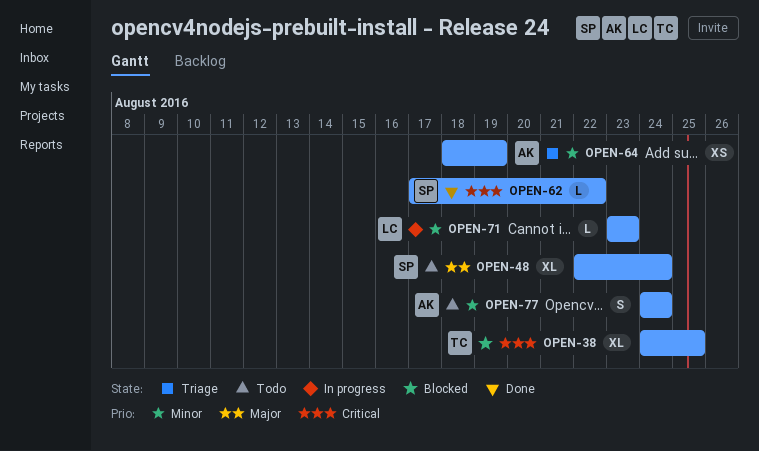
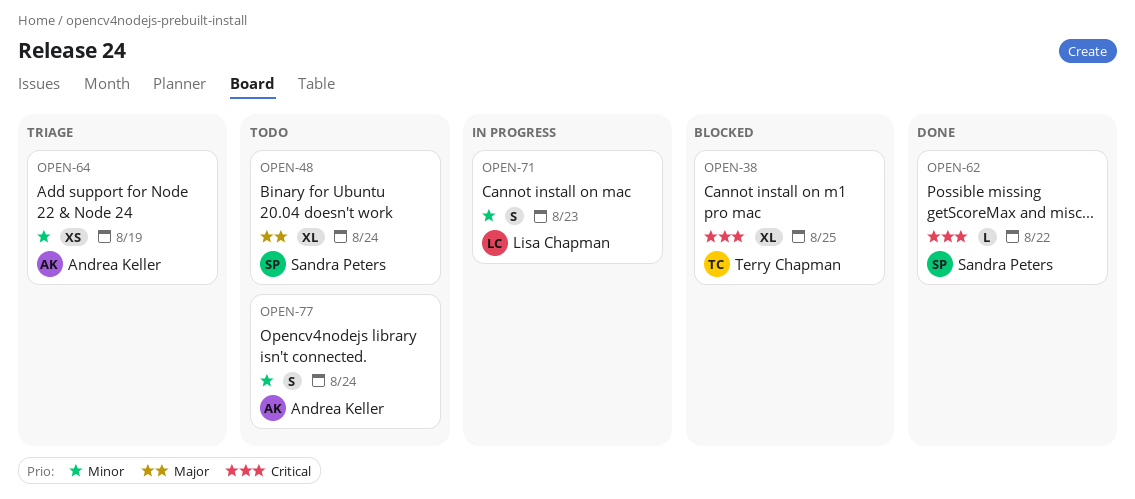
OPEN-71, estimate: L -> S

